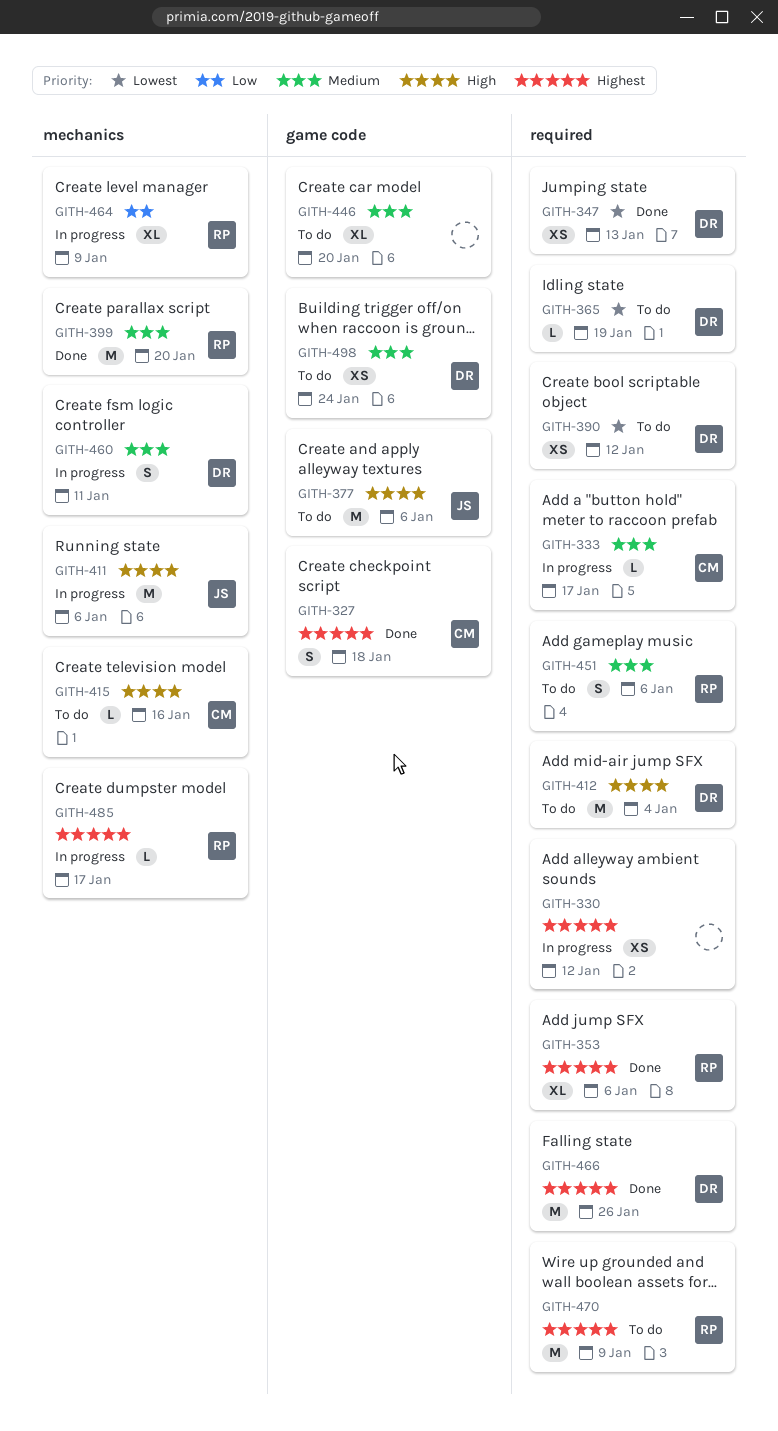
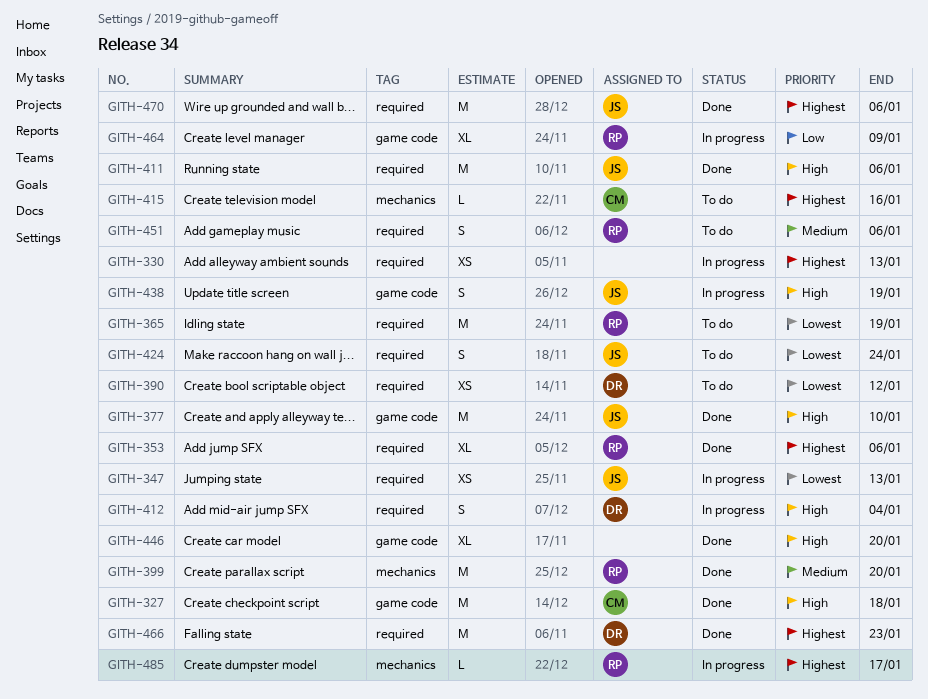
GITH-327, priority: Highest -> High
GITH-327, estimate: S -> M
GITH-330, due: Jan 12 -> Jan 13
GITH-333: present -> none
GITH-347, status: Done -> In progress
GITH-347, owner: DR -> JS
GITH-365, owner: DR -> RP
GITH-365, estimate: L -> M
GITH-377, status: To do -> Done
GITH-377, due: Jan 6 -> Jan 10
GITH-411, status: In progress -> Done
GITH-411, label: mechanics -> required
GITH-412, status: To do -> In progress
GITH-412, estimate: M -> S
GITH-415, priority: High -> Highest
GITH-424: none -> present
GITH-438: none -> present
GITH-446, status: To do -> Done
GITH-446, priority: Medium -> High
GITH-460: present -> none
GITH-464, label: mechanics -> game code
GITH-466, due: Jan 26 -> Jan 23
GITH-470, status: To do -> Done
GITH-470, owner: RP -> JS
GITH-470, due: Jan 9 -> Jan 6
GITH-498: present -> none

